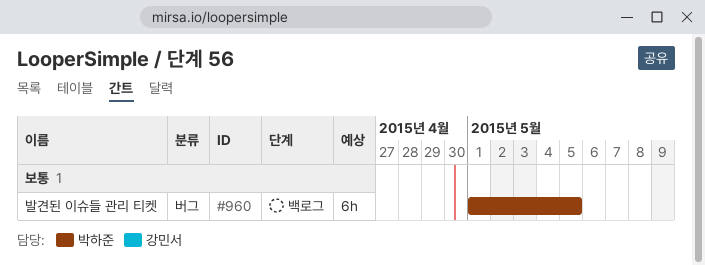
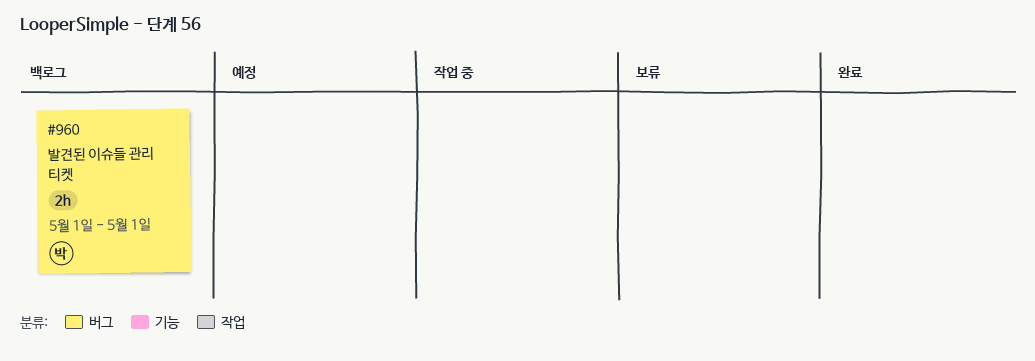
#960, estimate: 6h -> 2h
#960, due: May 5 -> May 1

